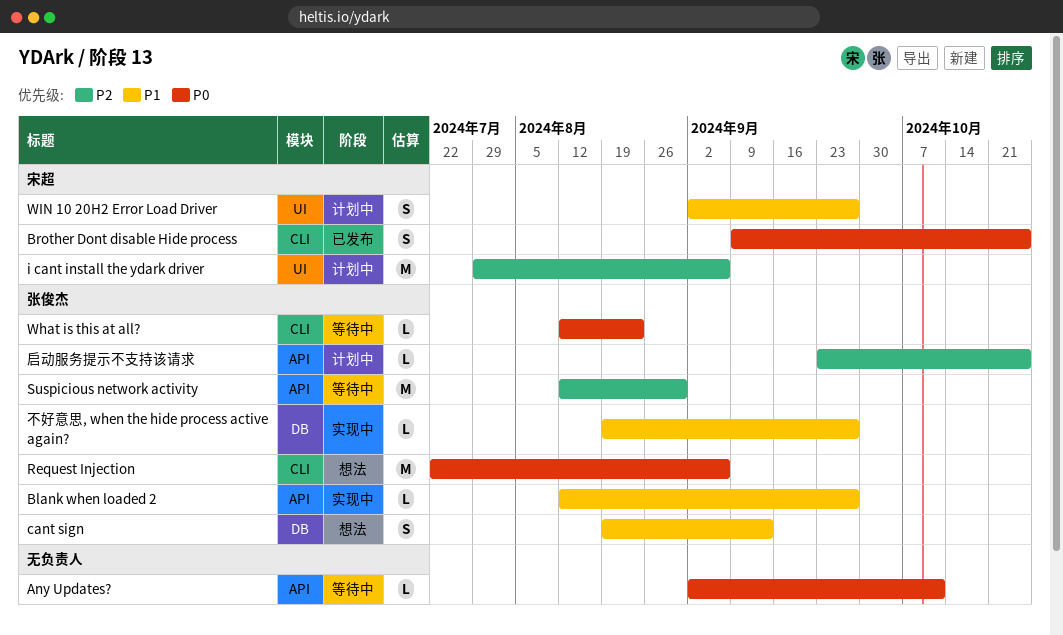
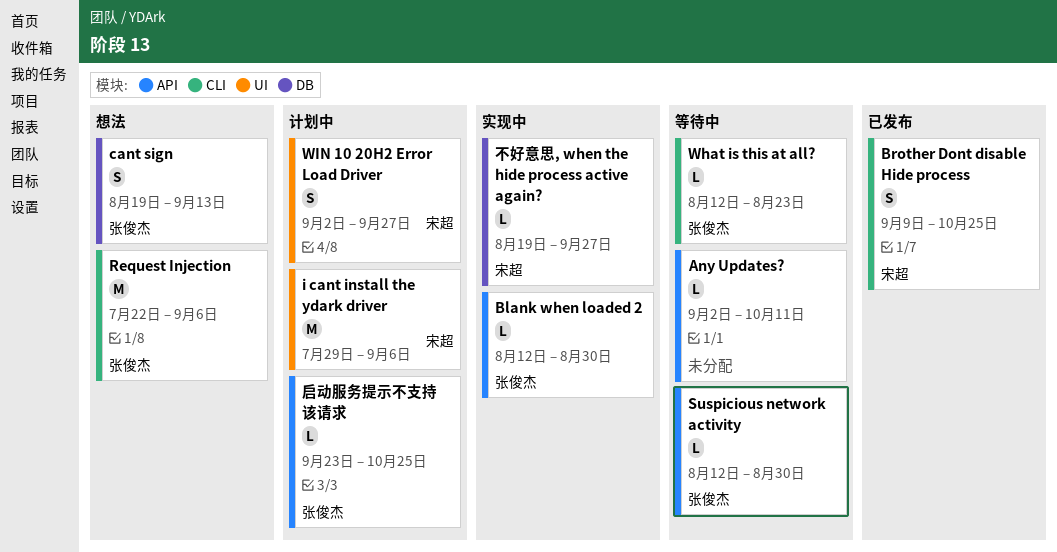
Blank when loaded 2, due: Sep 27 -> Aug 30
Suspicious network activity, estimate: M -> L
不好意思, when the hide process active again?, owner: 张俊杰 -> 宋超

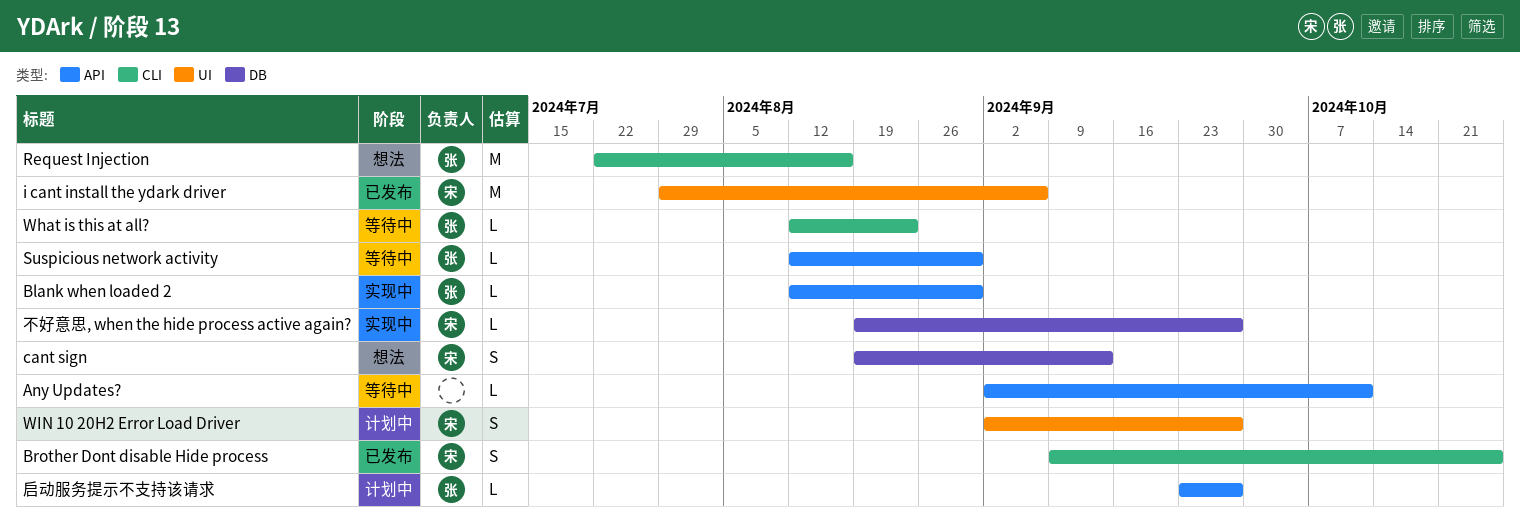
cant sign, owner: 张俊杰 -> 宋超
i cant install the ydark driver, status: 计划中 -> 已发布
Request Injection, due: Sep 6 -> Aug 16
启动服务提示不支持该请求, due: Oct 25 -> Sep 27

